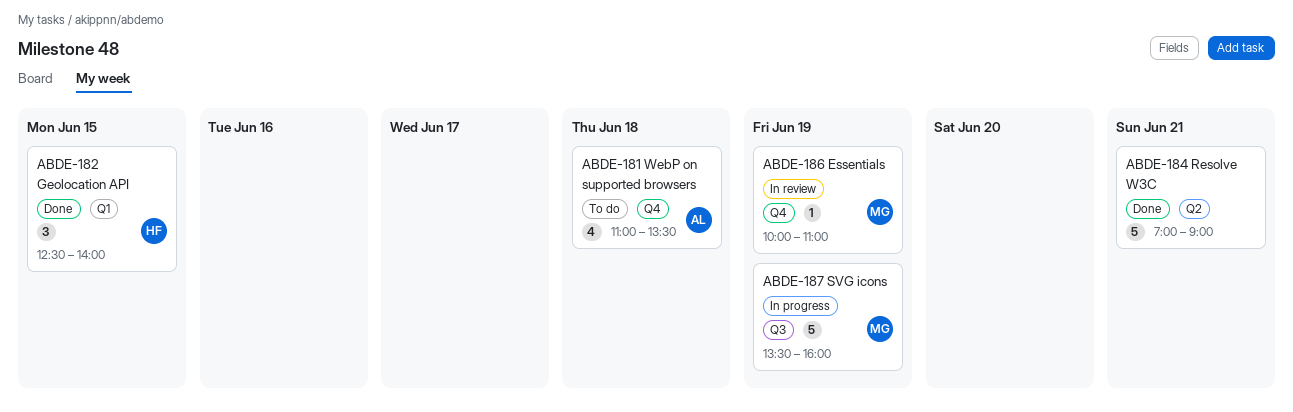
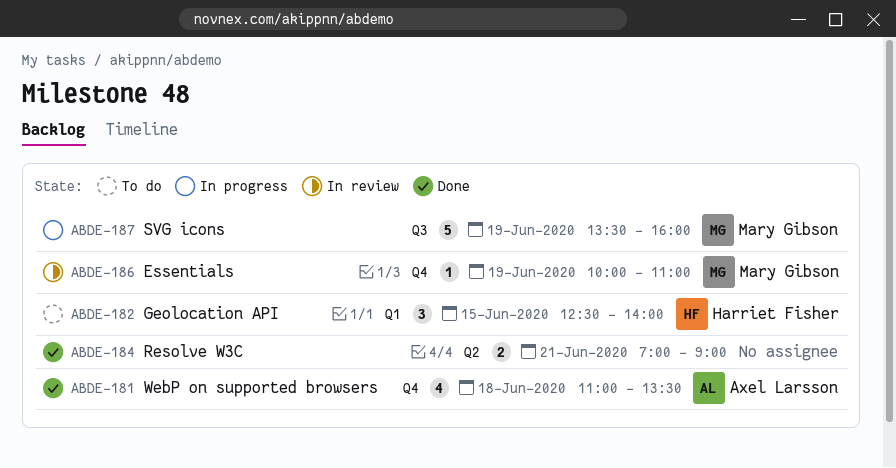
ABDE-181, status: To do -> Done
ABDE-182, status: Done -> To do
ABDE-184, estimate: 5 -> 2

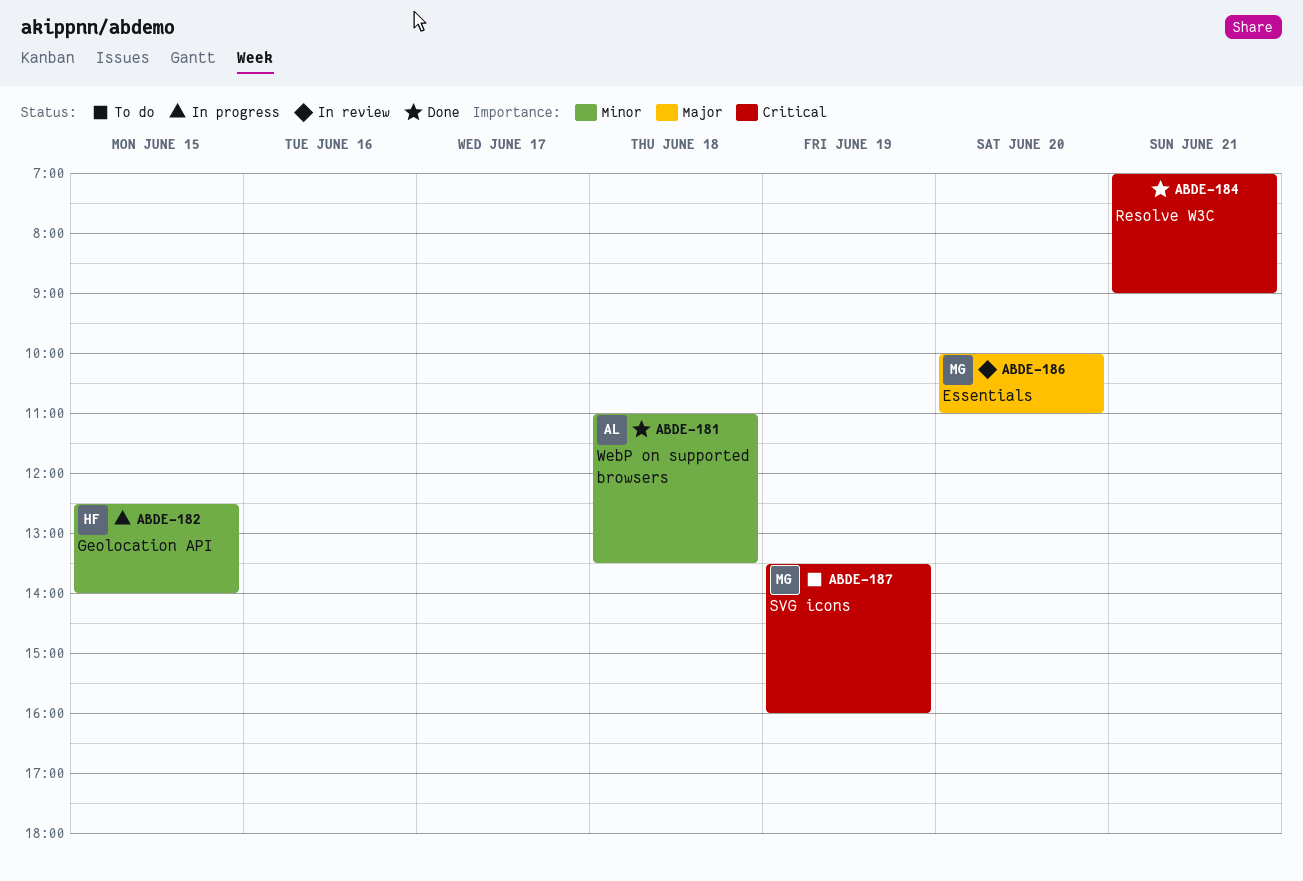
ABDE-182, status: To do -> In progress
ABDE-186, day: Jun 19 -> Jun 20
ABDE-187, status: In progress -> To do

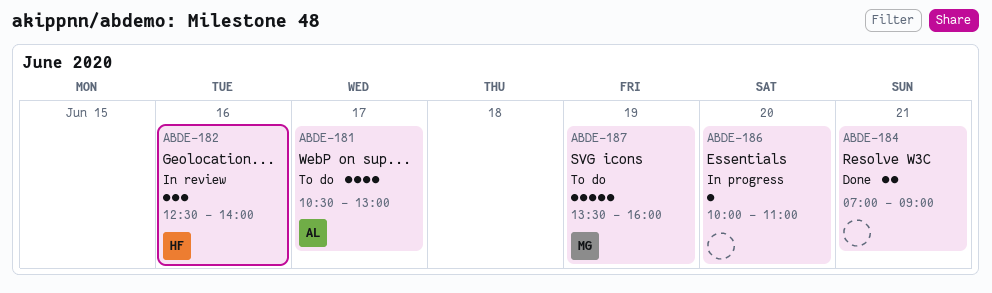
ABDE-181, status: Done -> To do
ABDE-181, day: Jun 18 -> Jun 17
ABDE-181, begins: 11:00 -> 10:30
ABDE-181, ends: 13:30 -> 13:00
ABDE-182, status: In progress -> In review
ABDE-182, day: Jun 15 -> Jun 16
ABDE-186, status: In review -> In progress
ABDE-186, owner: MG -> none

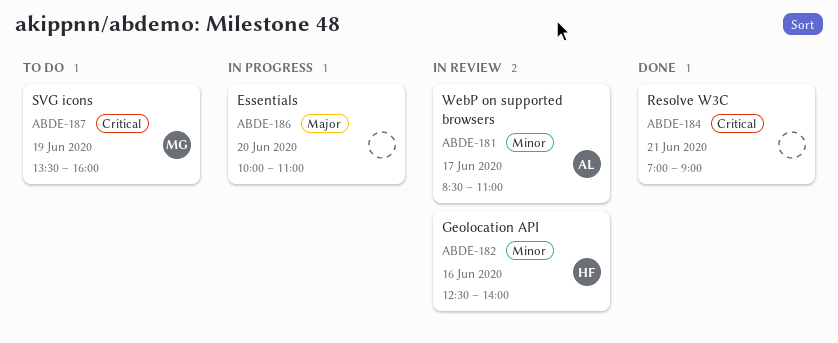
ABDE-181, status: To do -> In review
ABDE-181, begins: 10:30 -> 08:30
ABDE-181, ends: 13:00 -> 11:00

